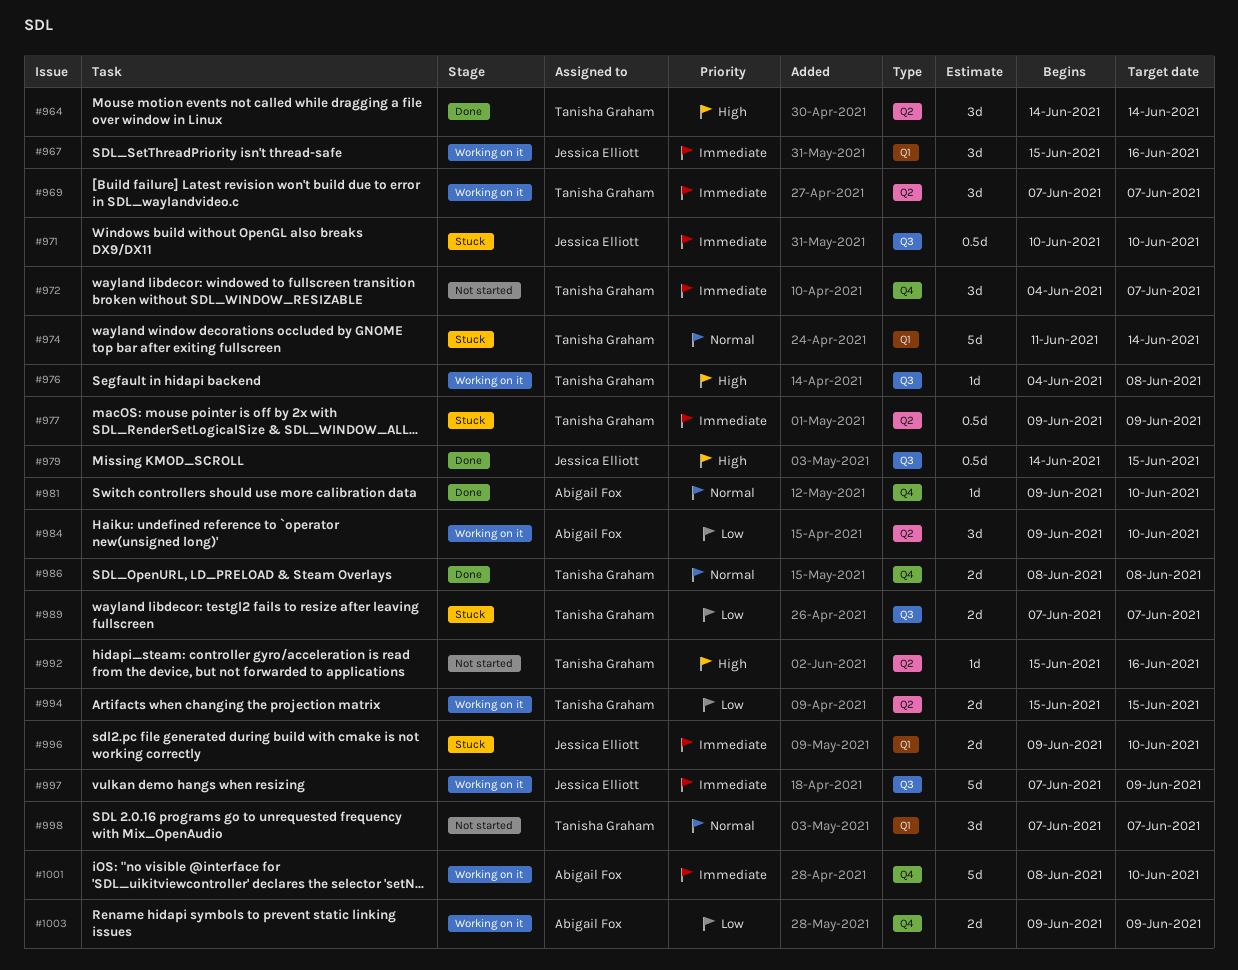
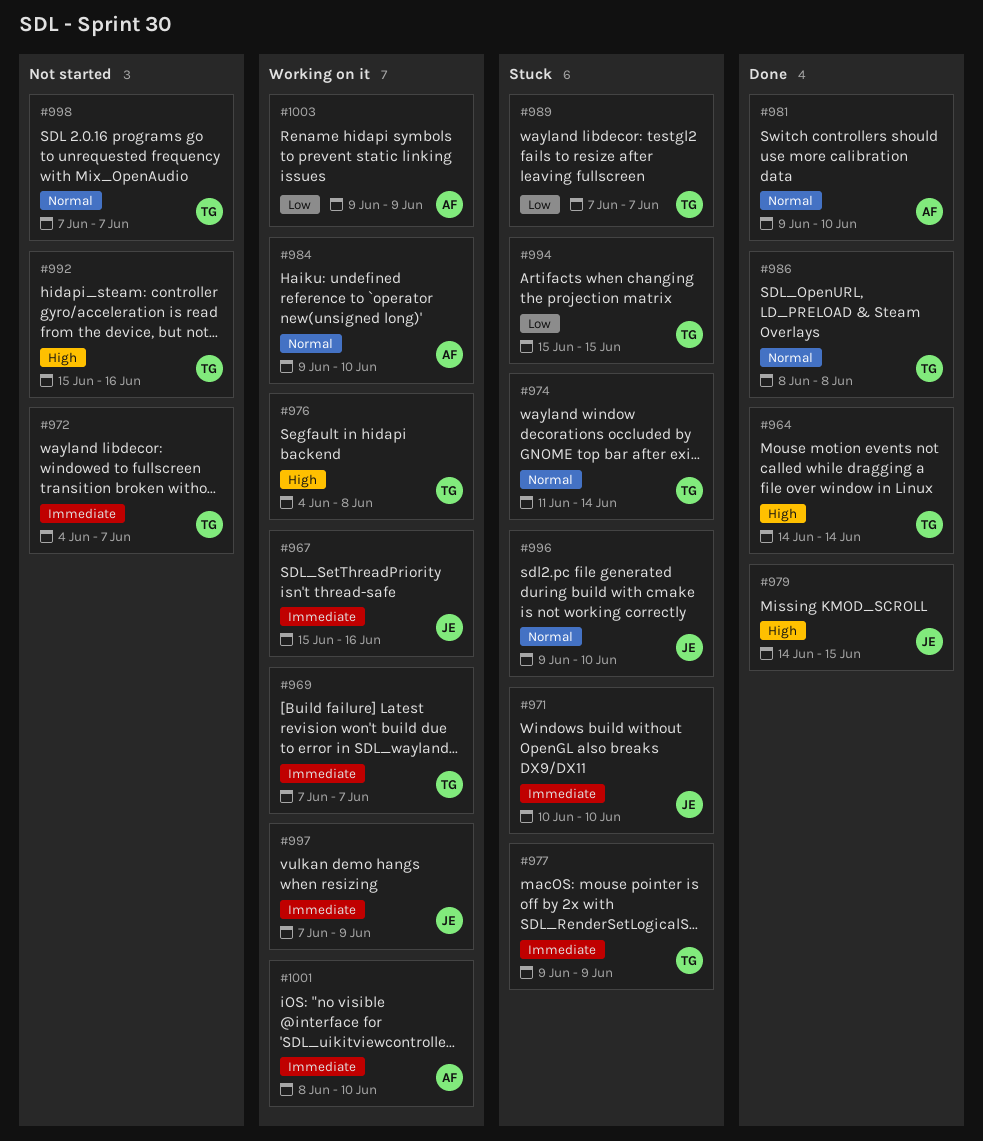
#984, priority: Low -> Normal
#994, status: Working on it -> Stuck
#996, priority: Immediate -> Normal

